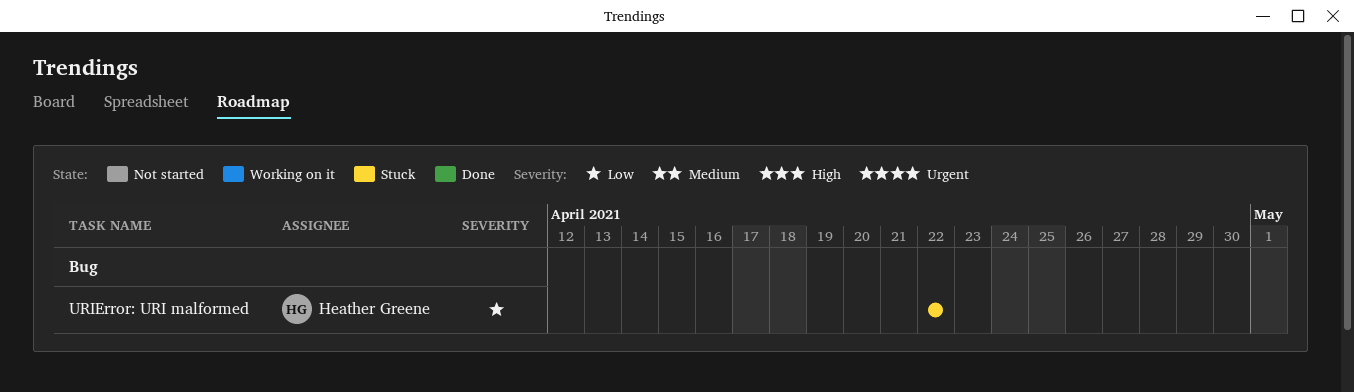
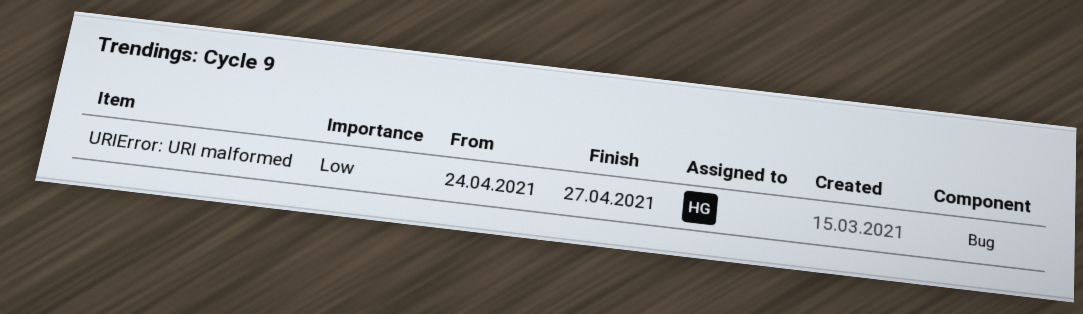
URIError: URI malformed, start: Apr 22 -> Apr 24
URIError: URI malformed, due: Apr 22 -> Apr 27

